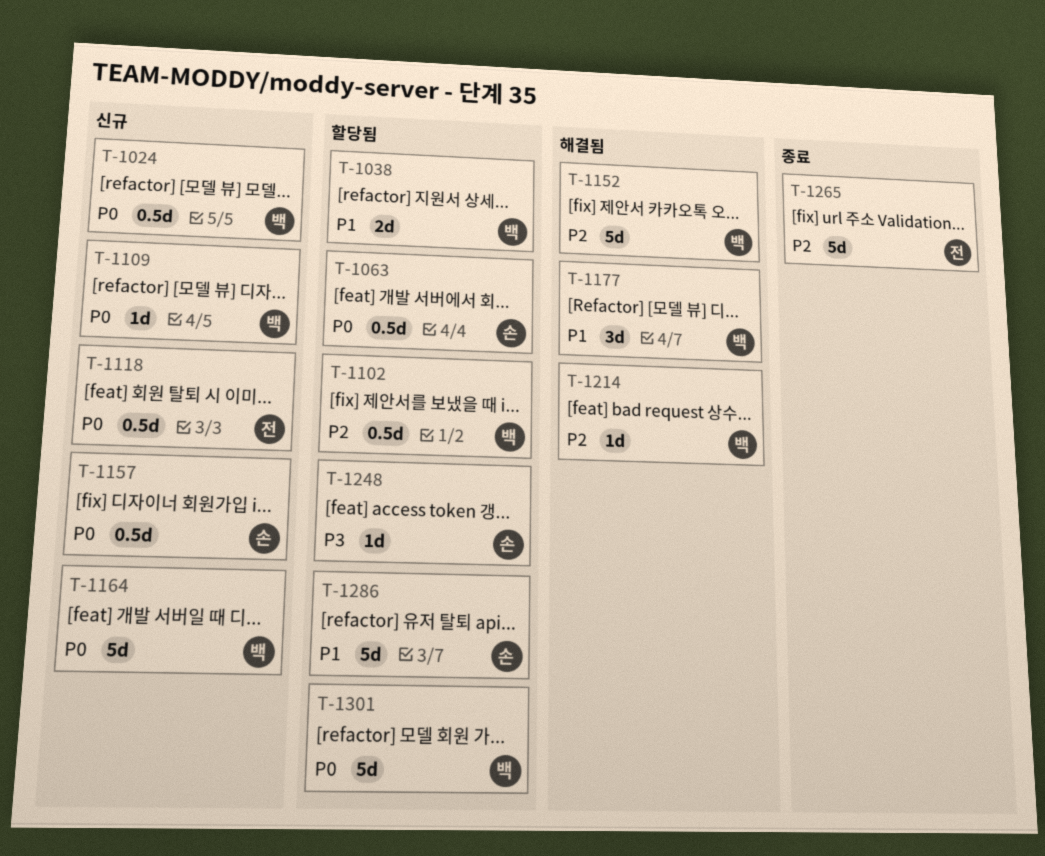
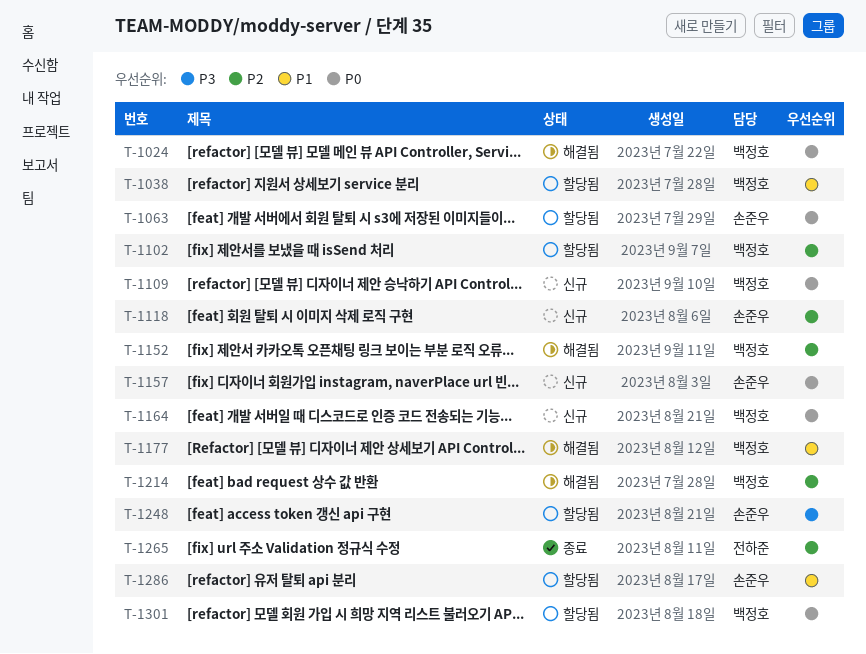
T-1024, status: 신규 -> 해결됨
T-1118, owner: 전하준 -> 손준우
T-1118, priority: P0 -> P2

